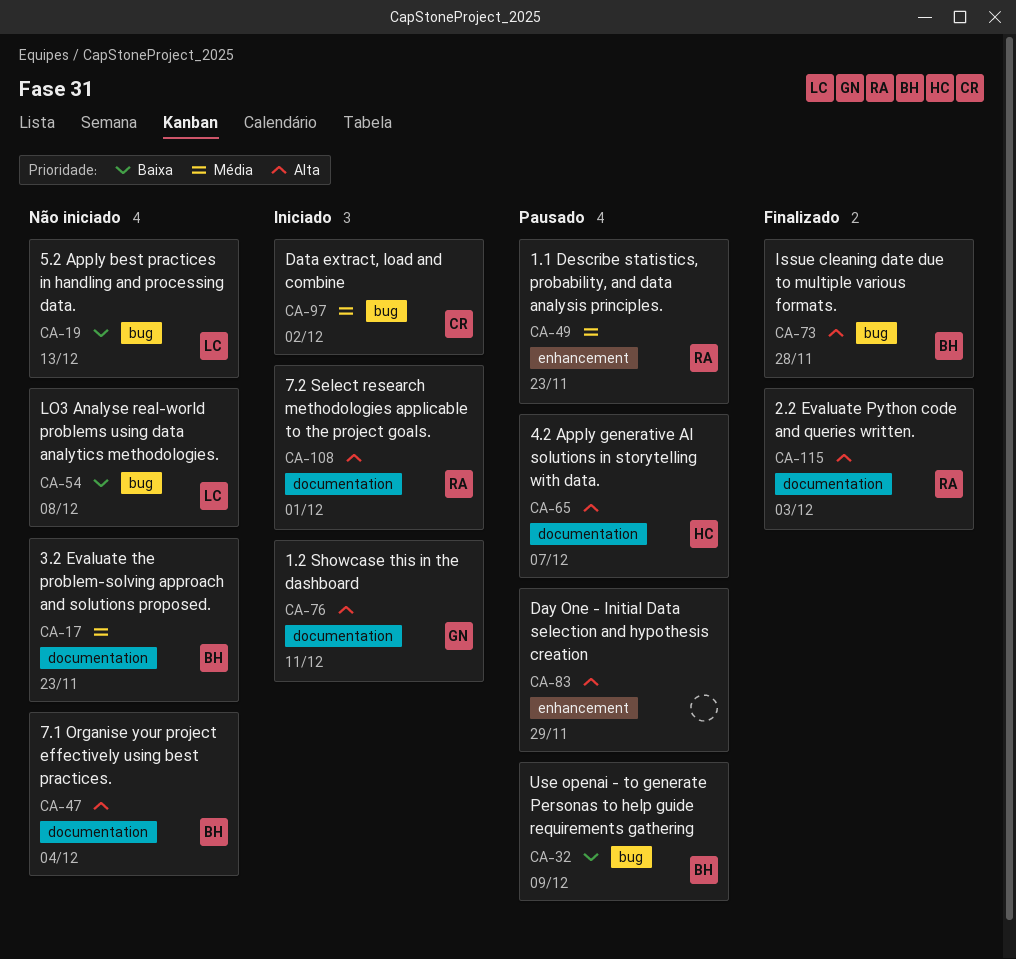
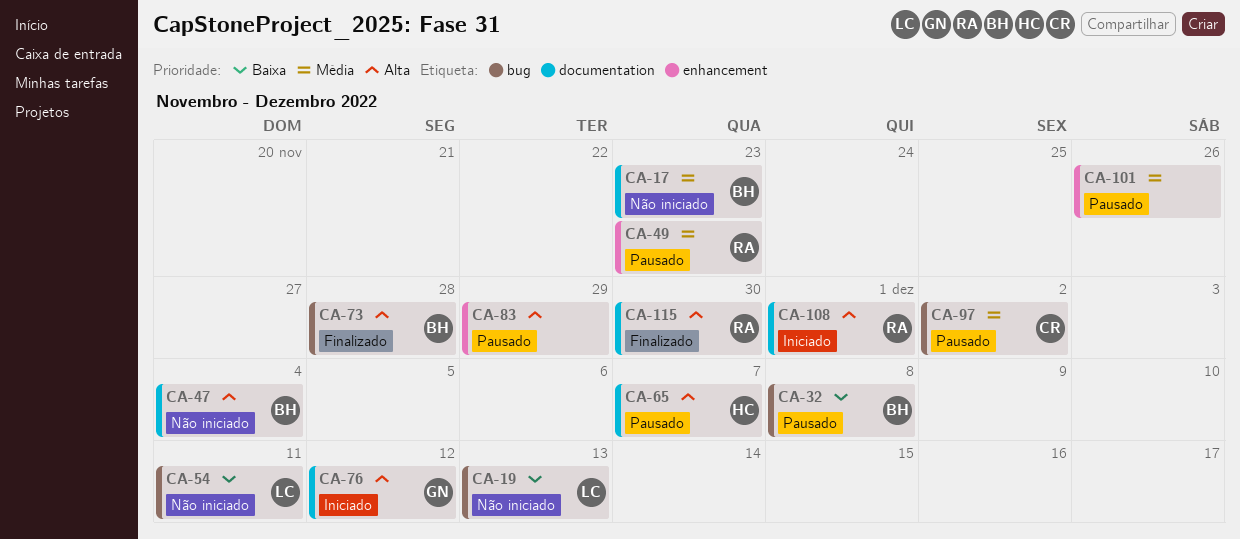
CA-32, due: Dec 9 -> Dec 8
CA-54, due: Dec 8 -> Dec 11
CA-76, due: Dec 11 -> Dec 12
CA-97, status: Iniciado -> Pausado
CA-101: none -> present
CA-115, due: Dec 3 -> Nov 30

